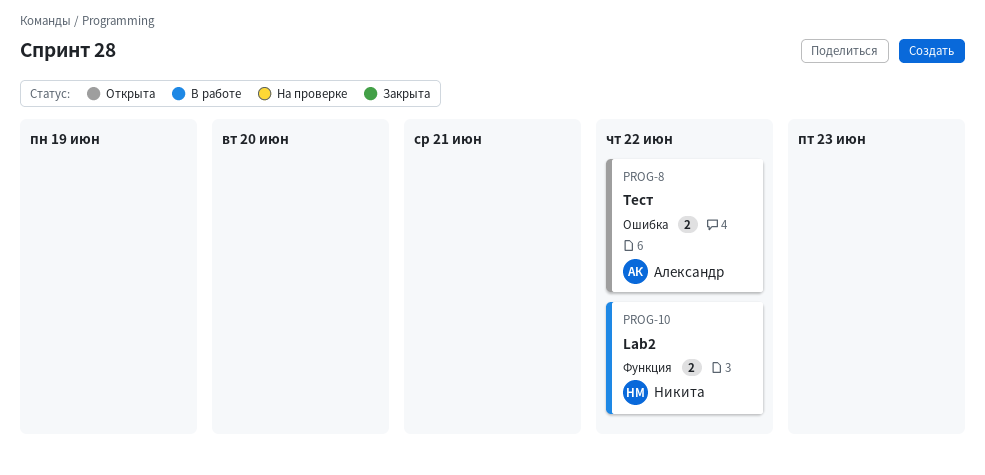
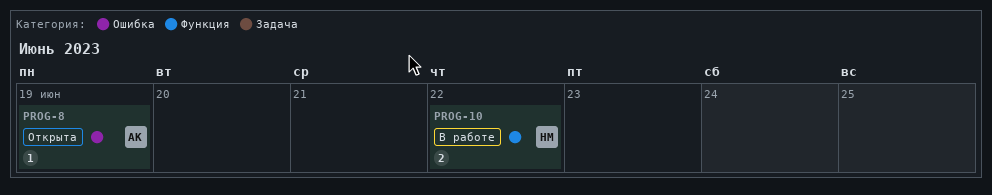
PROG-8, estimate: 2 -> 1
PROG-8, due: Jun 22 -> Jun 19

